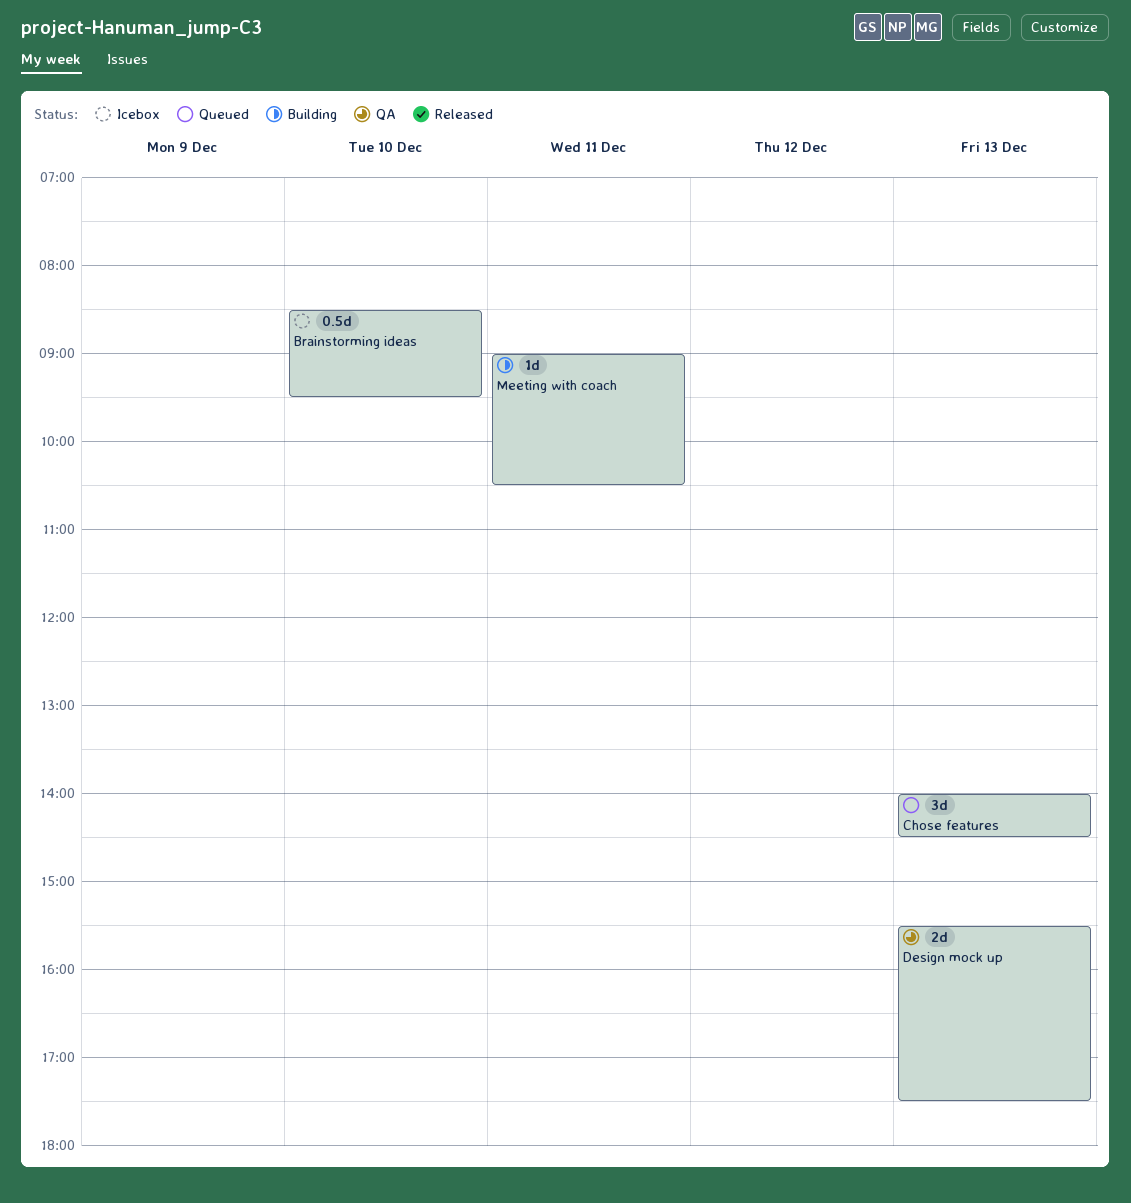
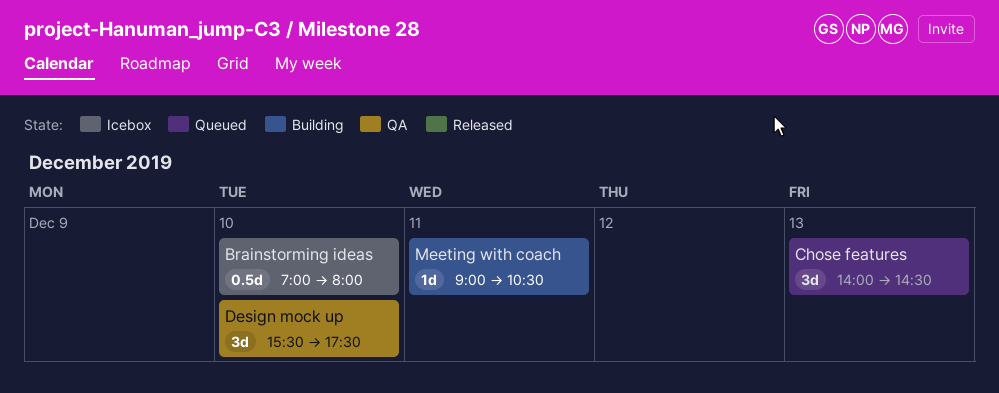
Brainstorming ideas, begins: 08:30 -> 07:00
Brainstorming ideas, ends: 09:30 -> 08:00
Design mock up, estimate: 2d -> 3d
Design mock up, day: Dec 13 -> Dec 10

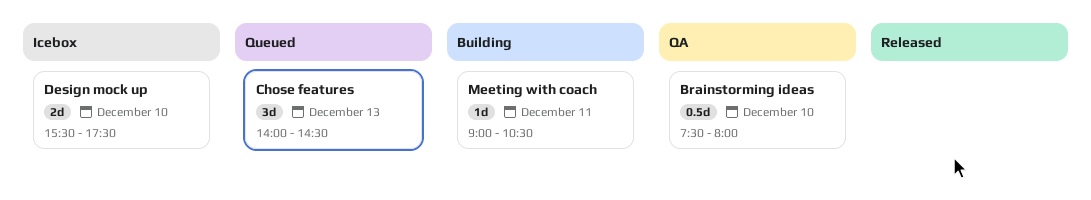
Brainstorming ideas, status: Icebox -> QA
Brainstorming ideas, begins: 07:00 -> 07:30
Design mock up, status: QA -> Icebox
Design mock up, estimate: 3d -> 2d

